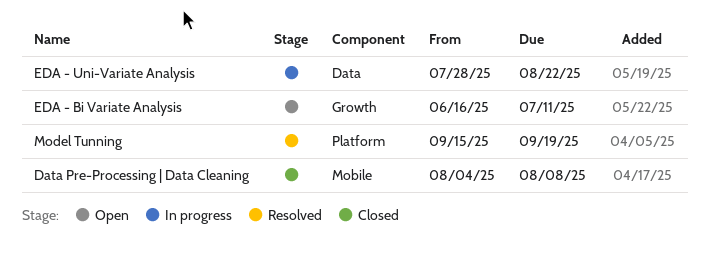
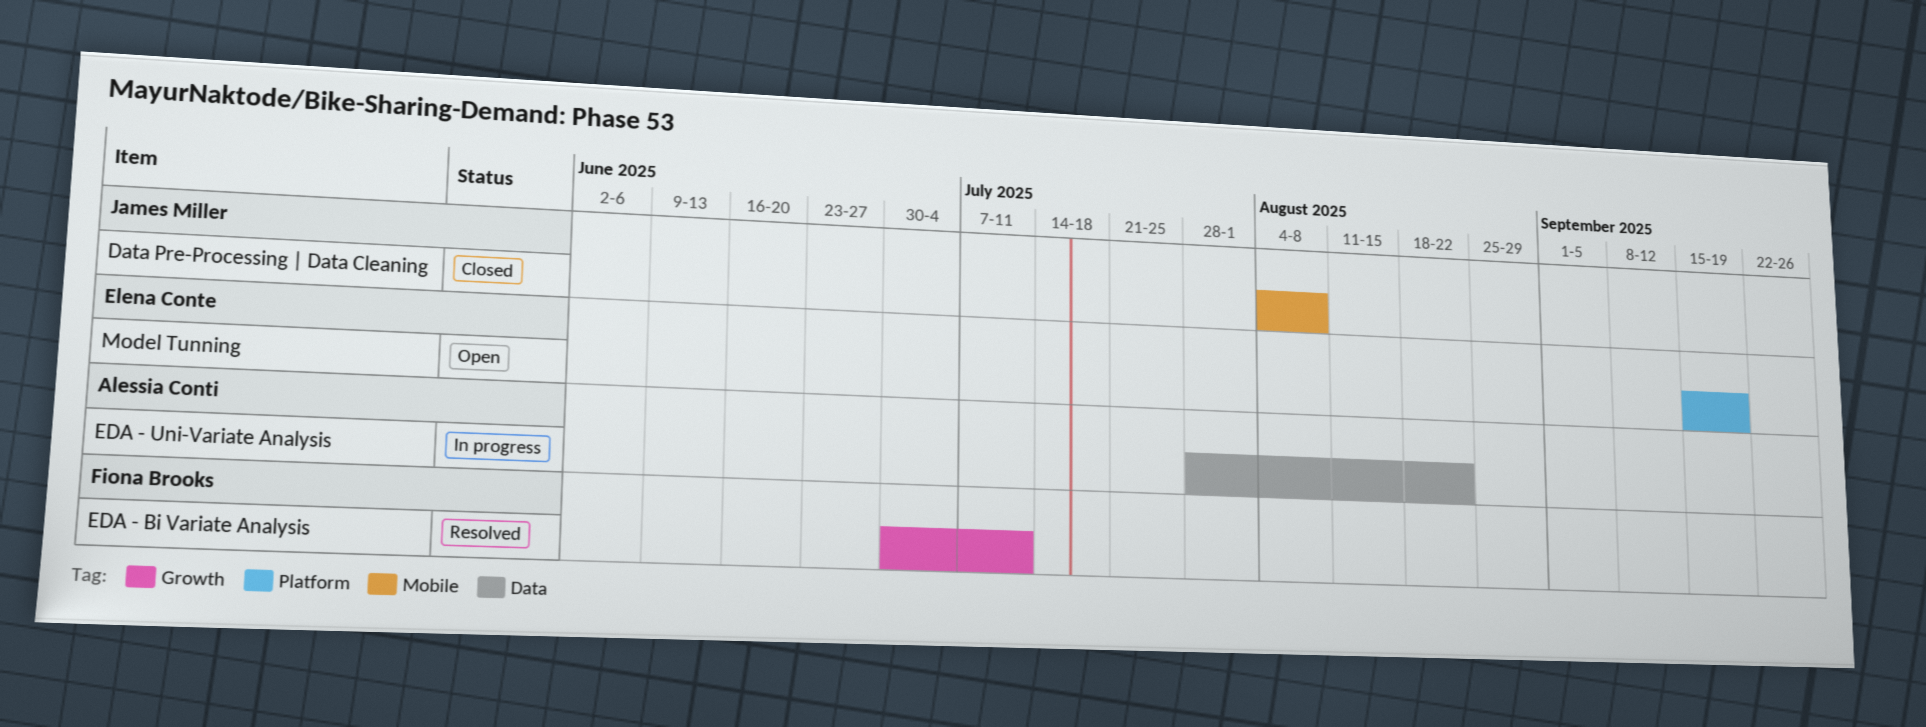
EDA - Bi Variate Analysis, status: Open -> Resolved
EDA - Bi Variate Analysis, start: Jun 16 -> Jun 30
Model Tunning, status: Resolved -> Open

